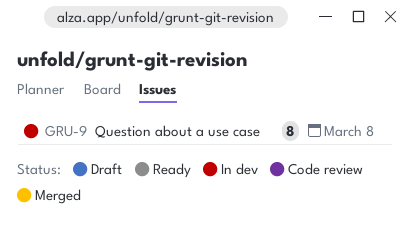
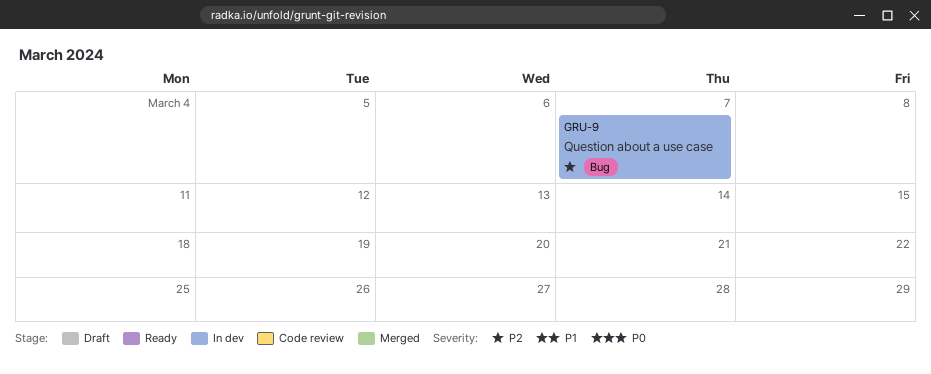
GRU-9, due: Mar 8 -> Mar 7

